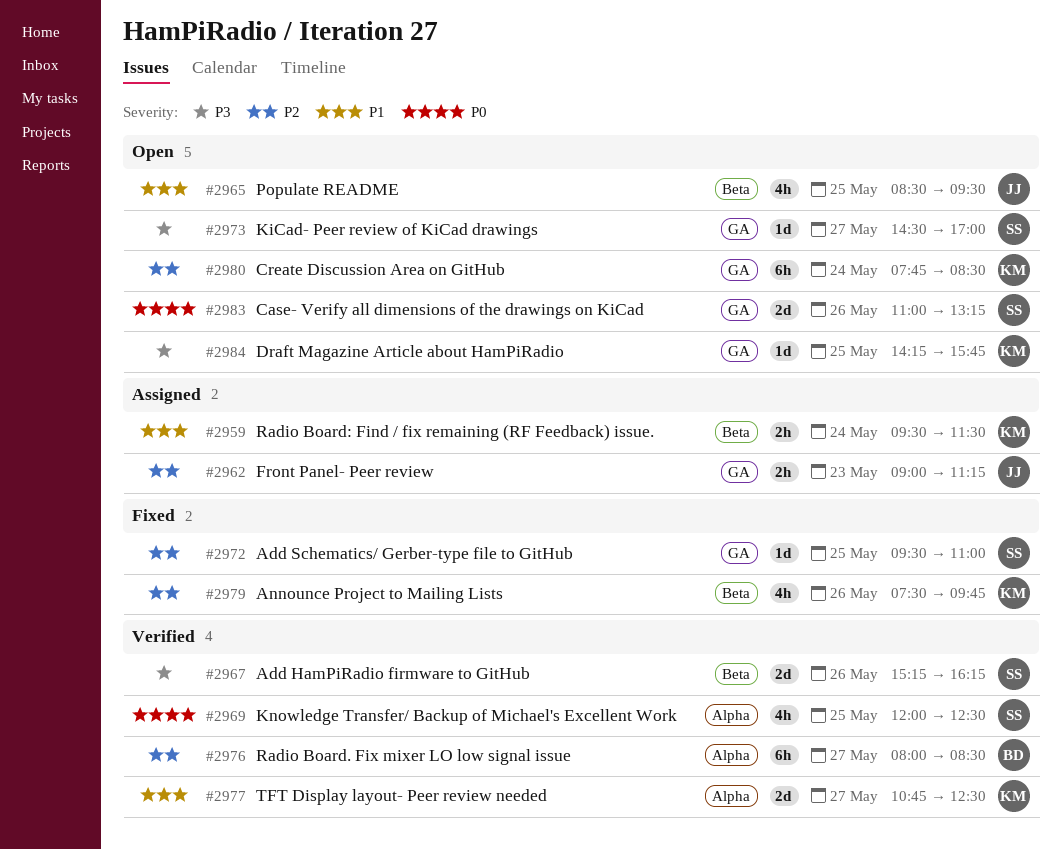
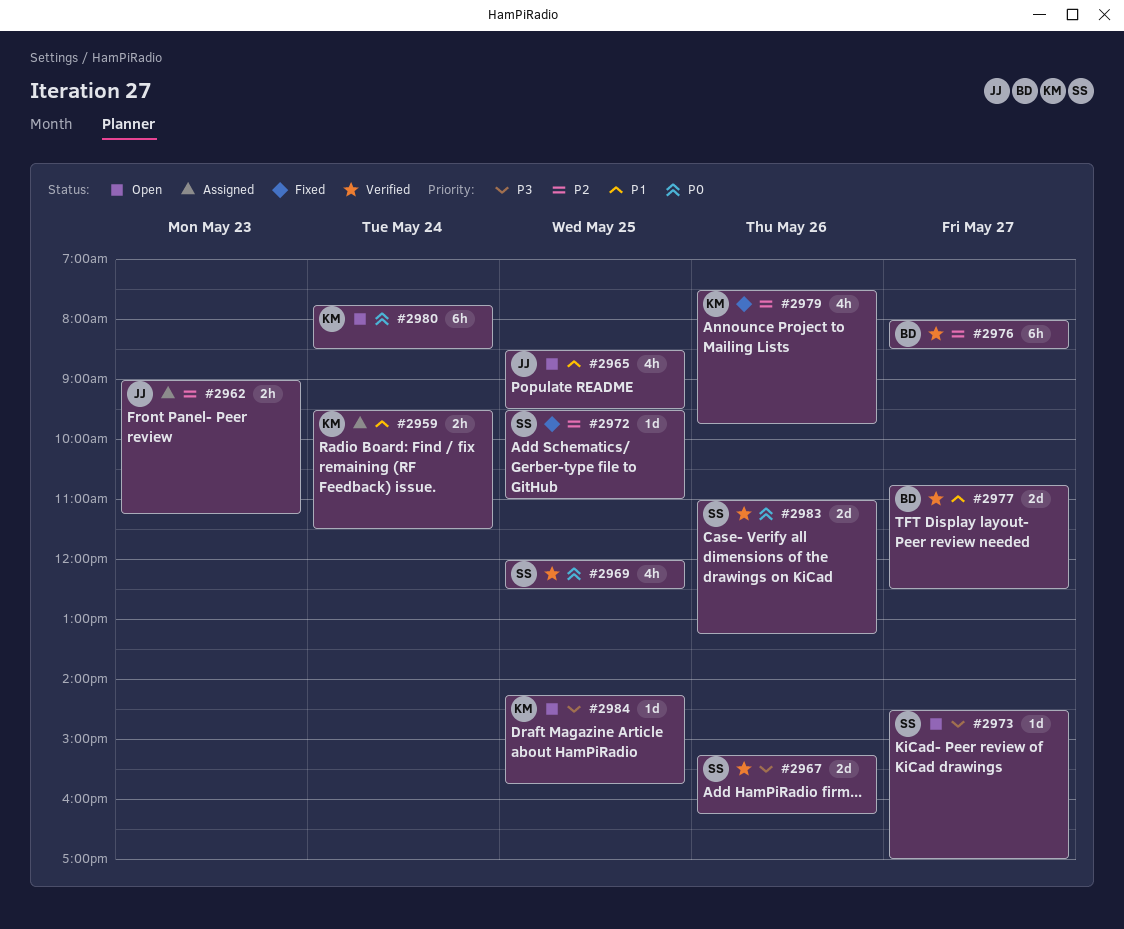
#2977, owner: KM -> BD
#2980, priority: P2 -> P0
#2983, status: Open -> Verified

